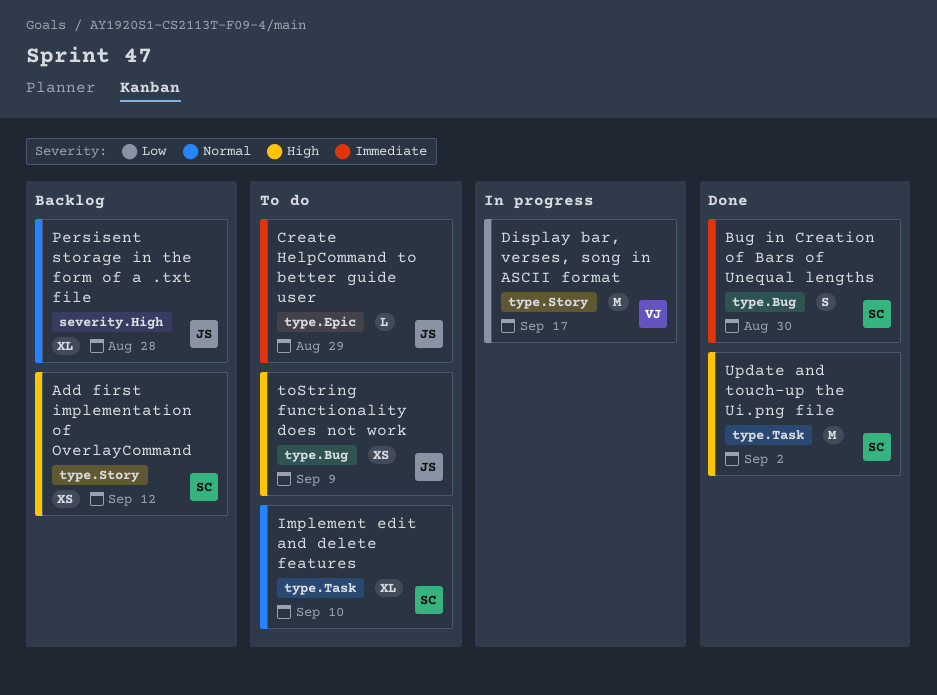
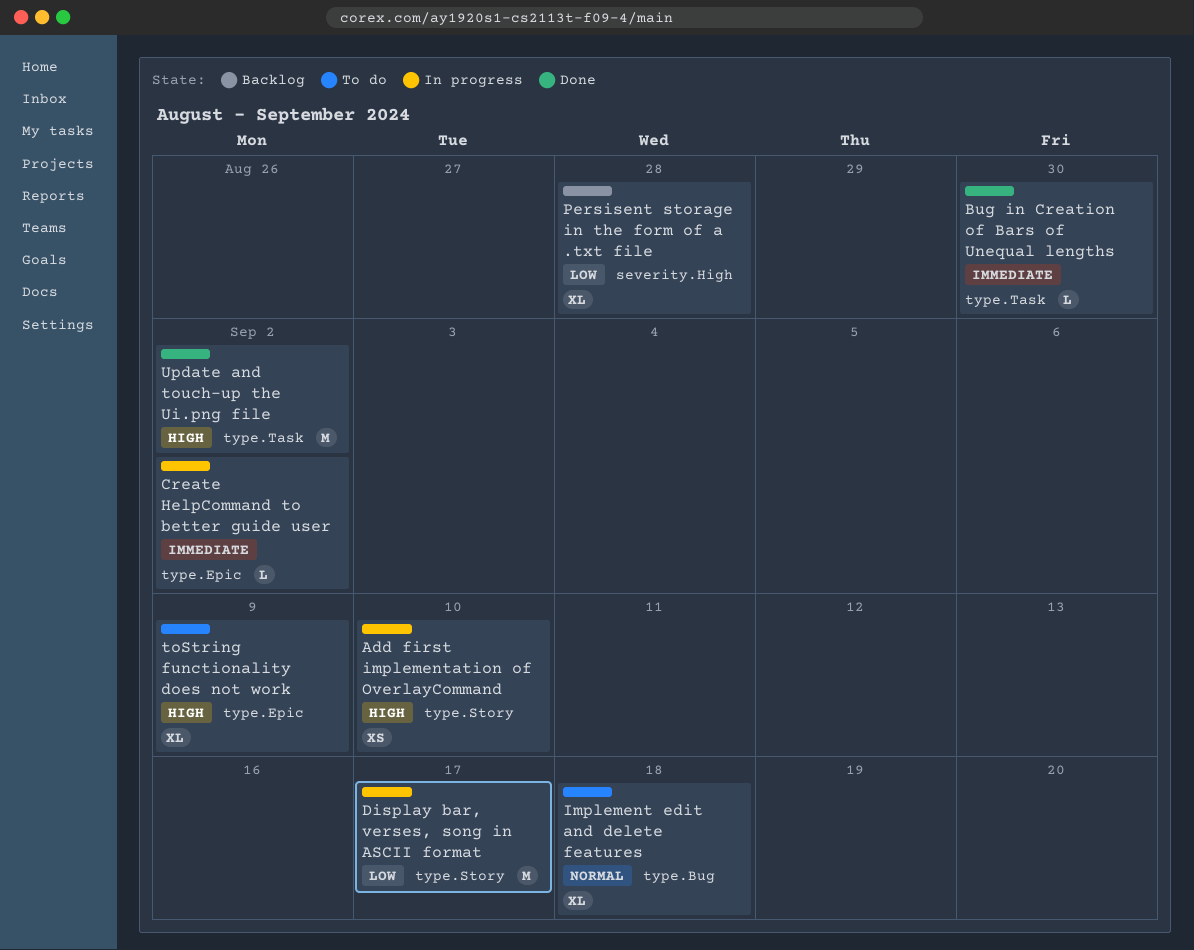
Add first implementation of OverlayCommand, status: Backlog -> In progress
Add first implementation of OverlayCommand, due: Sep 12 -> Sep 10
Bug in Creation of Bars of Unequal lengths, label: type.Bug -> type.Task
Bug in Creation of Bars of Unequal lengths, estimate: S -> L
Create HelpCommand to better guide user, status: To do -> In progress
Create HelpCommand to better guide user, due: Aug 29 -> Sep 2
Implement edit and delete features, label: type.Task -> type.Bug
Implement edit and delete features, due: Sep 10 -> Sep 18
Persisent storage in the form of a .txt file, priority: Normal -> Low
toString functionality does not work, label: type.Bug -> type.Epic
toString functionality does not work, estimate: XS -> XL

